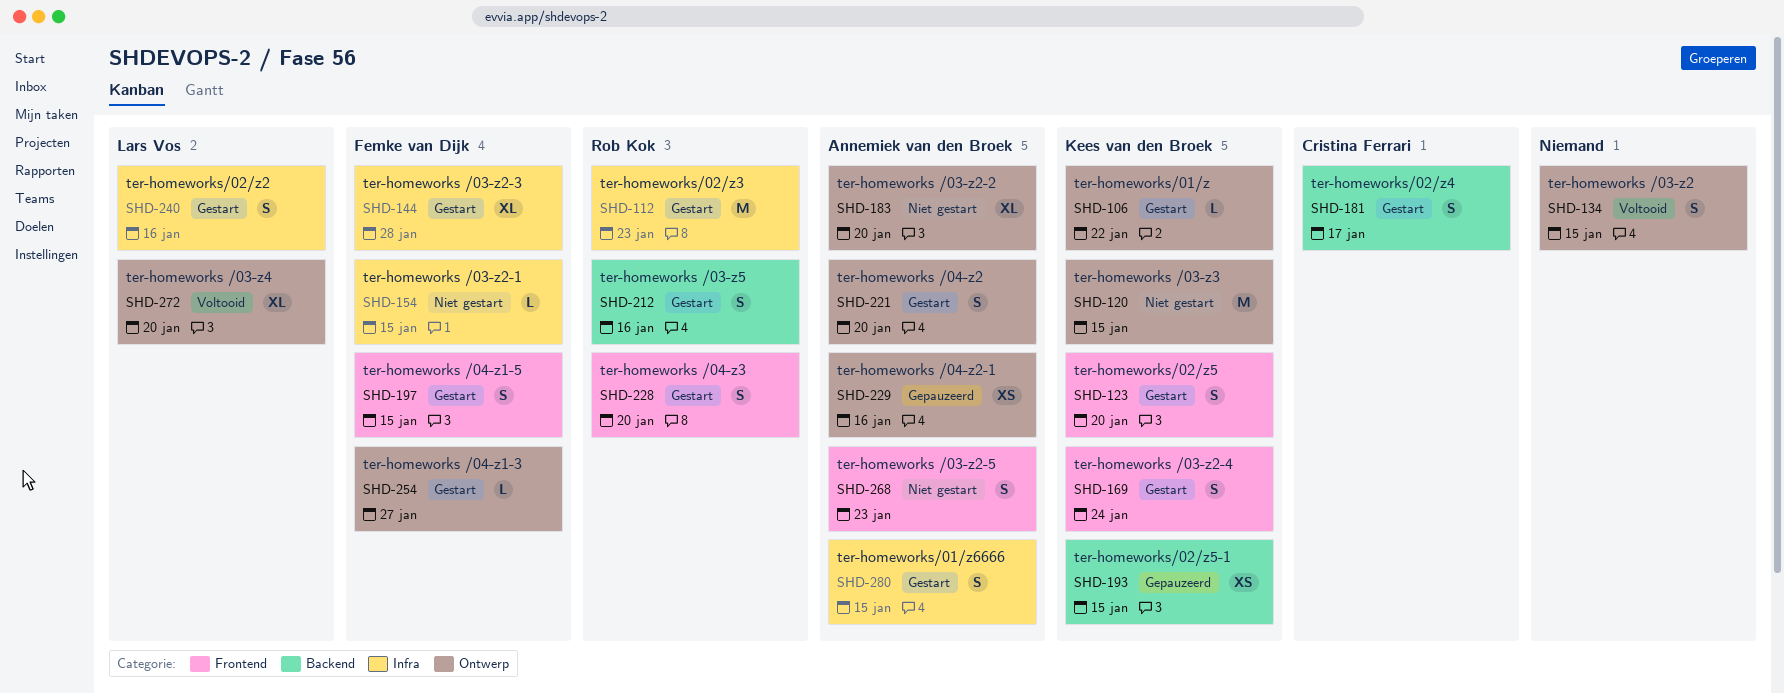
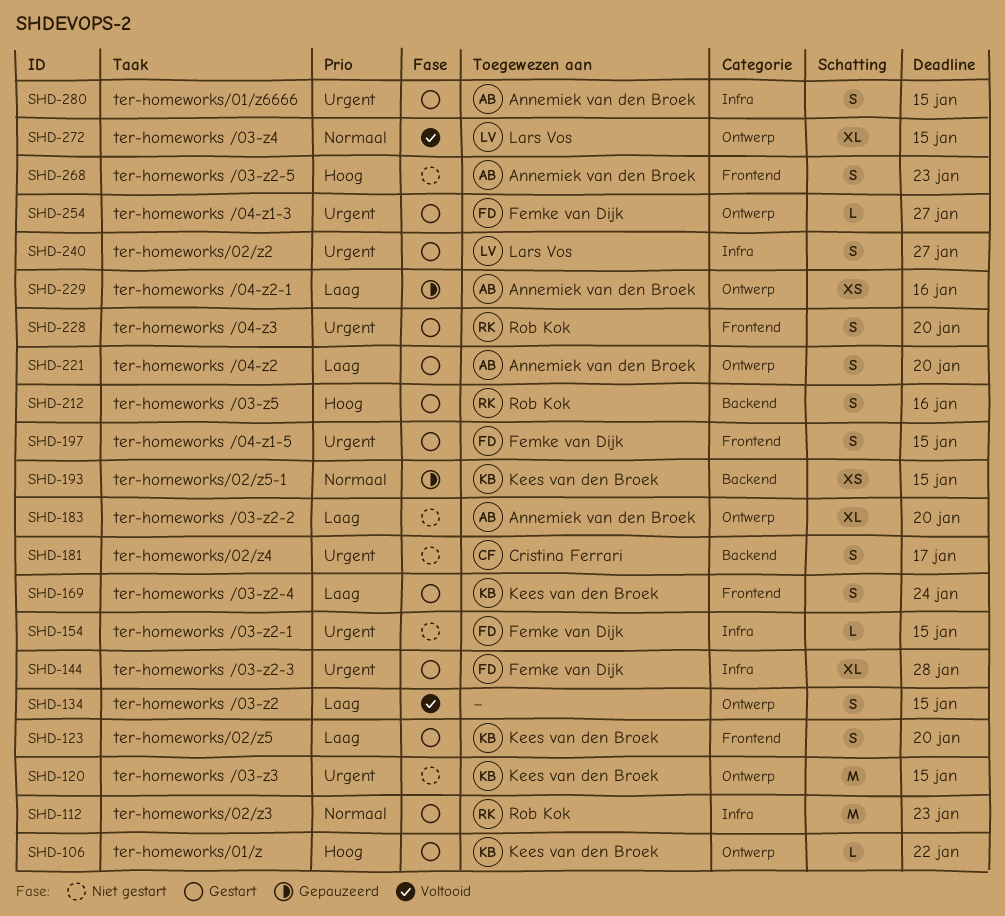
SHD-181, status: Gestart -> Niet gestart
SHD-240, due: Jan 16 -> Jan 27
SHD-272, due: Jan 20 -> Jan 15

